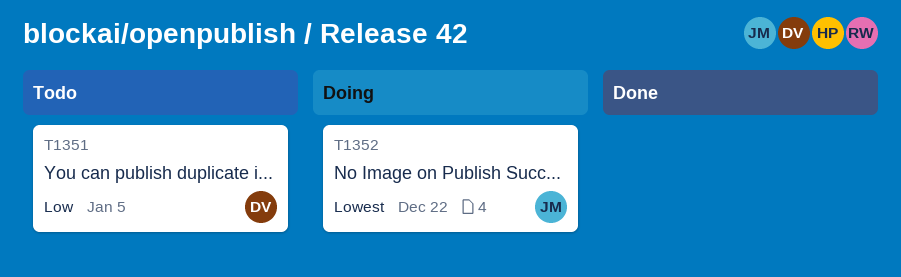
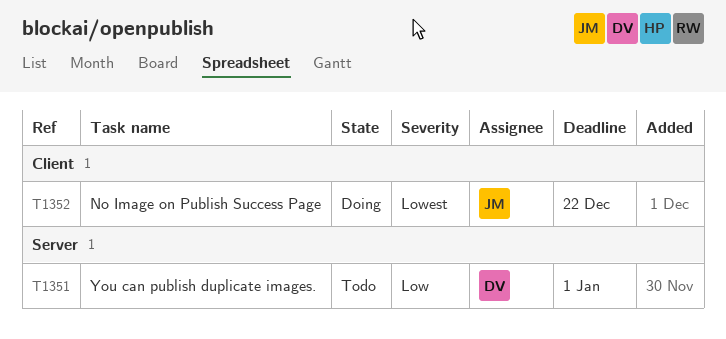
T1351, due: Jan 5 -> Jan 1

